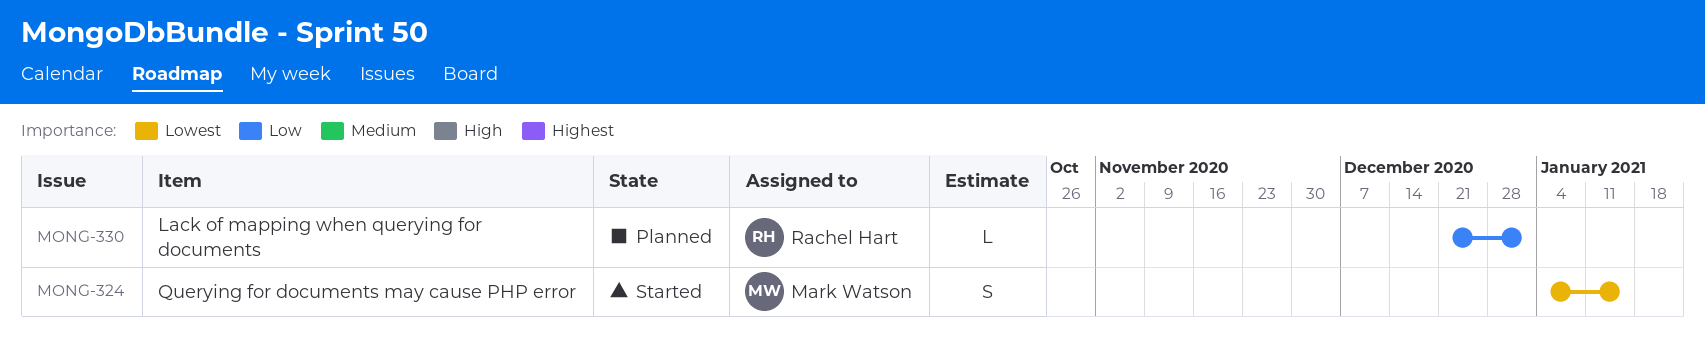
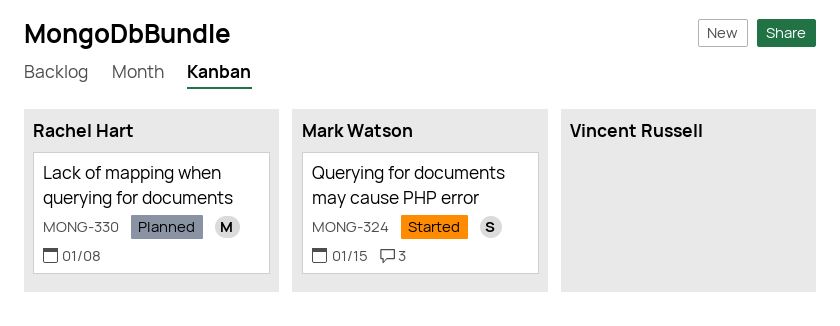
MONG-330, estimate: L -> M
MONG-330, due: Jan 1 -> Jan 8

